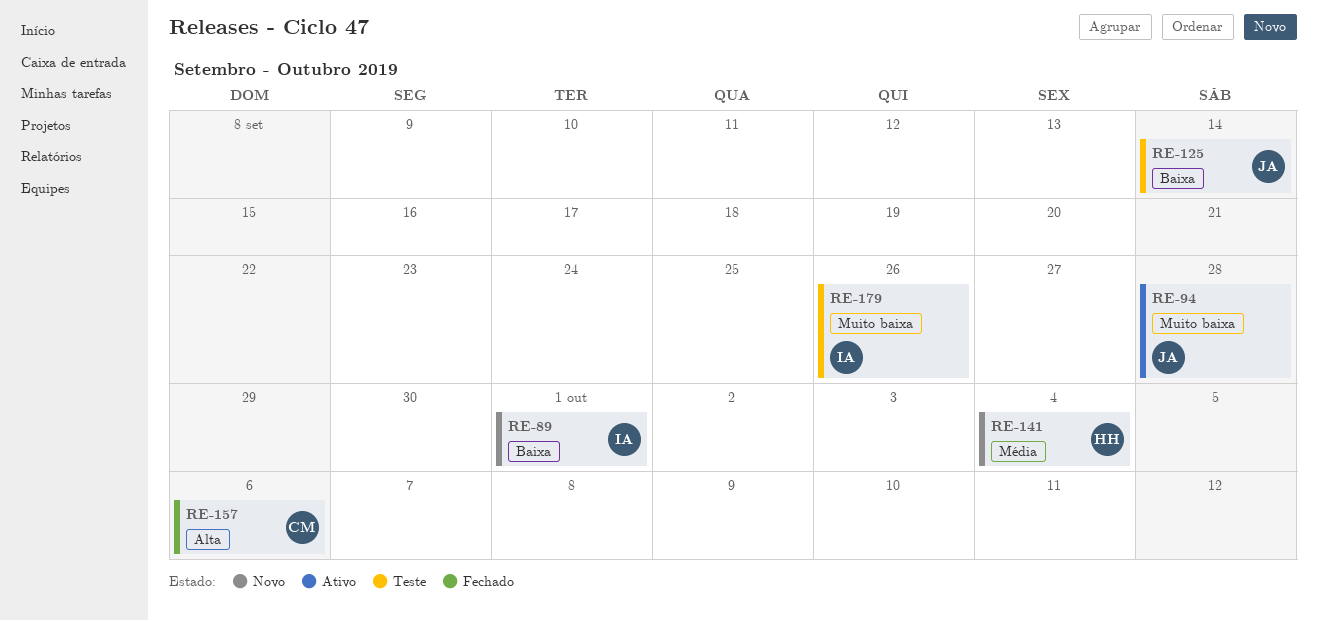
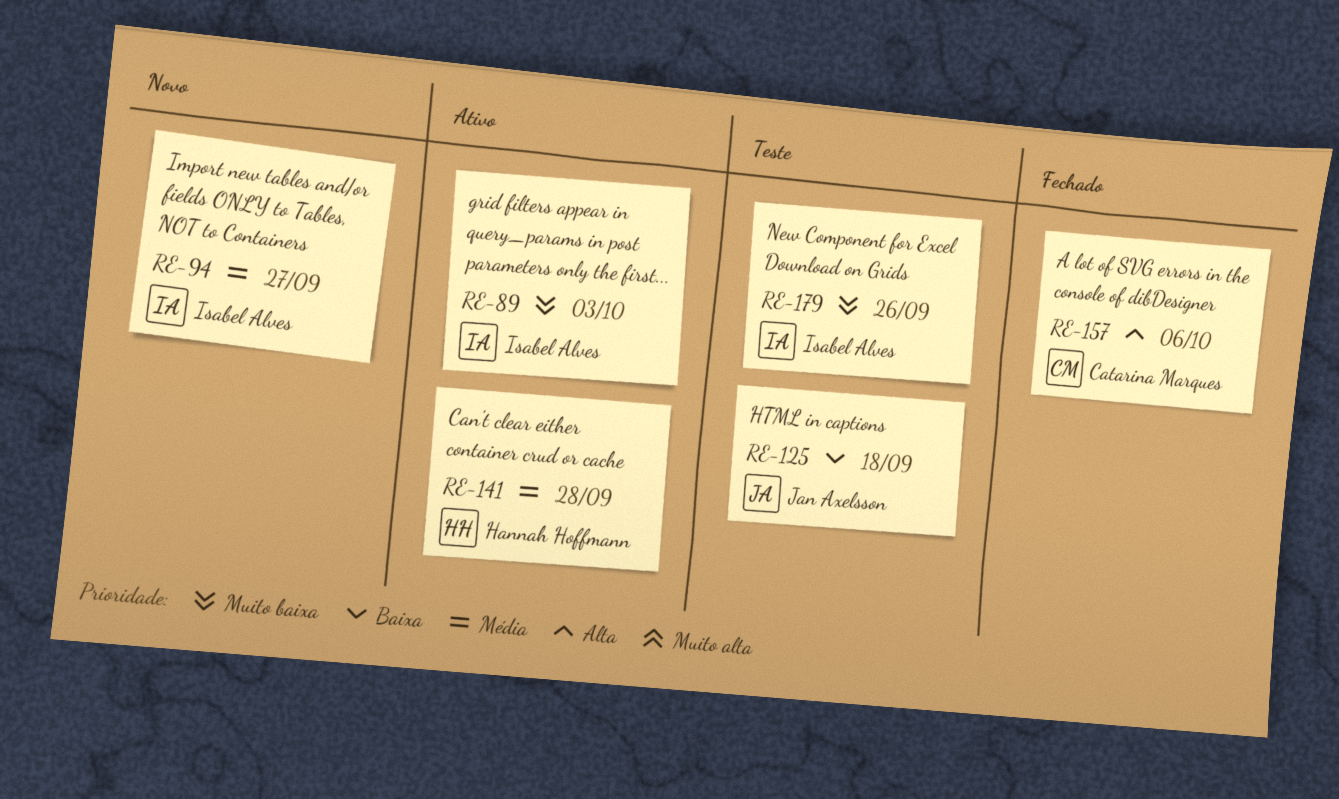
RE-89, status: Novo -> Ativo
RE-89, priority: Baixa -> Muito baixa
RE-89, due: Oct 1 -> Oct 3
RE-94, status: Ativo -> Novo
RE-94, owner: Jan Axelsson -> Isabel Alves
RE-94, priority: Muito baixa -> Média
RE-94, due: Sep 28 -> Sep 27
RE-125, due: Sep 14 -> Sep 18
RE-141, status: Novo -> Ativo
RE-141, due: Oct 4 -> Sep 28

